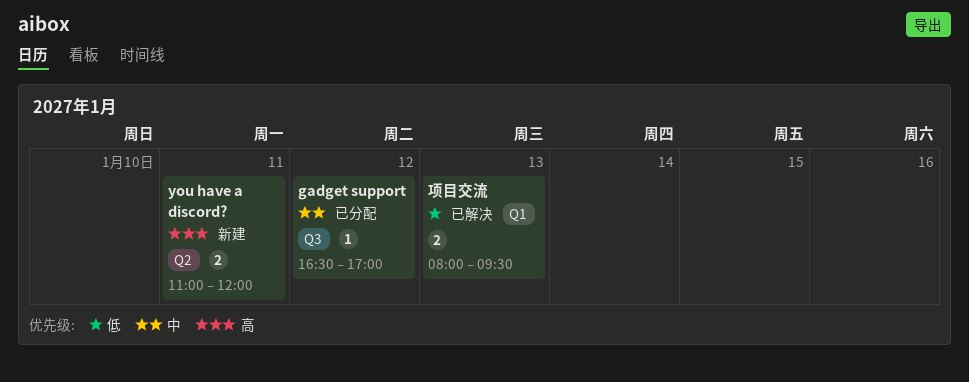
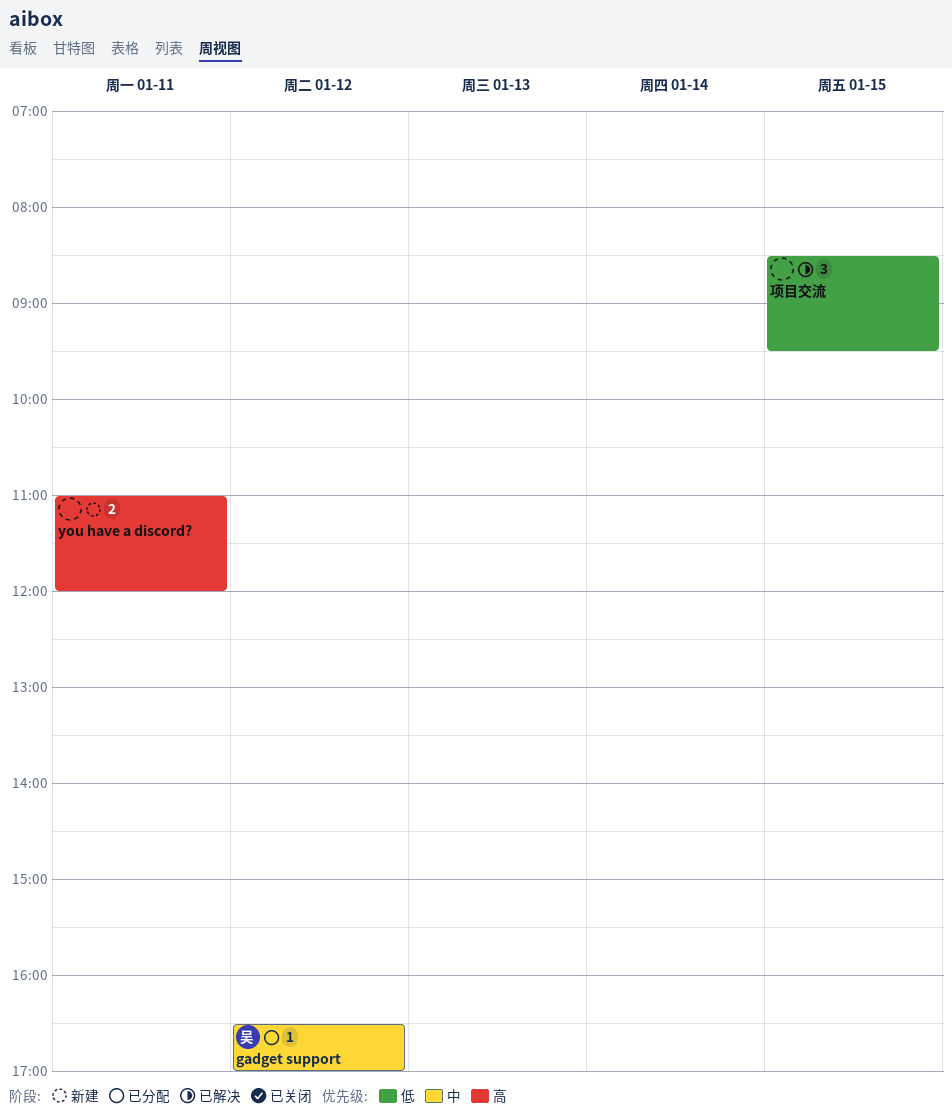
项目交流, estimate: 2 -> 3
项目交流, day: Jan 13 -> Jan 15
项目交流, begins: 08:00 -> 08:30

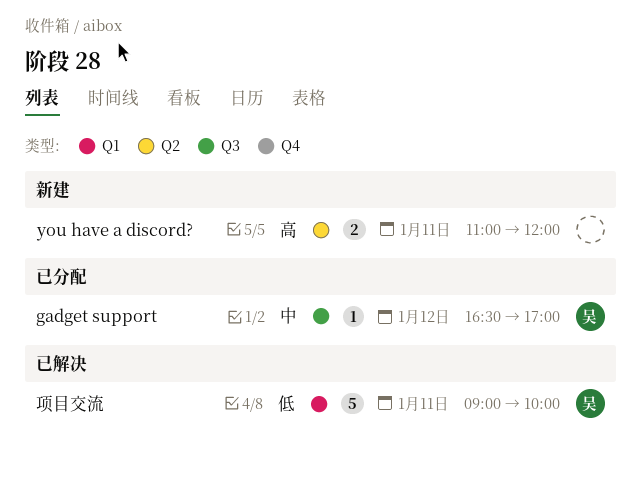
项目交流, owner: none -> 吴
项目交流, estimate: 3 -> 5
项目交流, day: Jan 15 -> Jan 11
项目交流, begins: 08:30 -> 09:00
项目交流, ends: 09:30 -> 10:00

